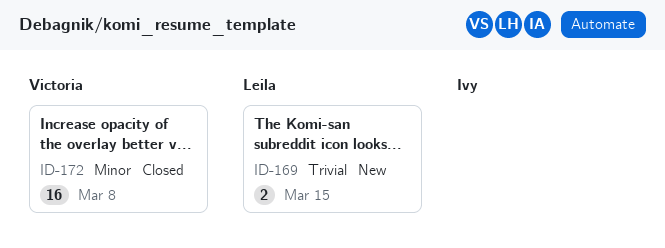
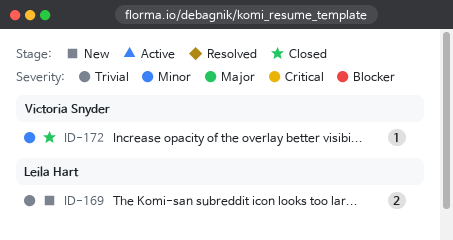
ID-172, estimate: 16 -> 1

